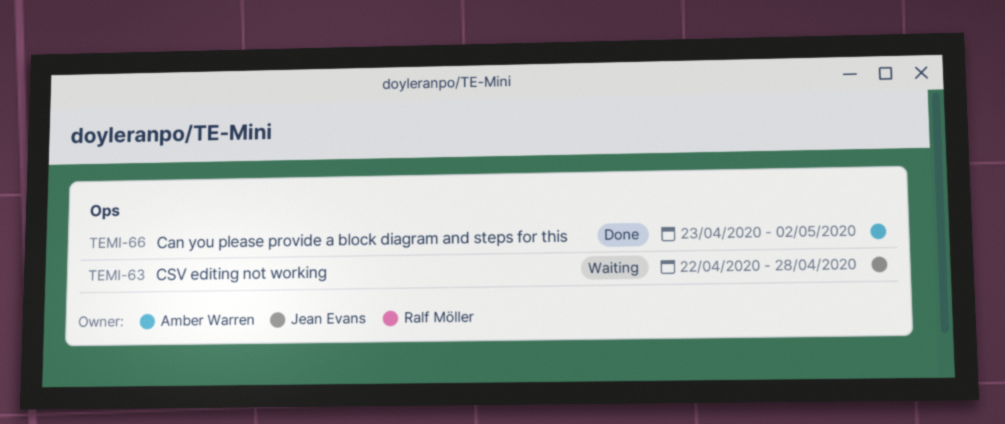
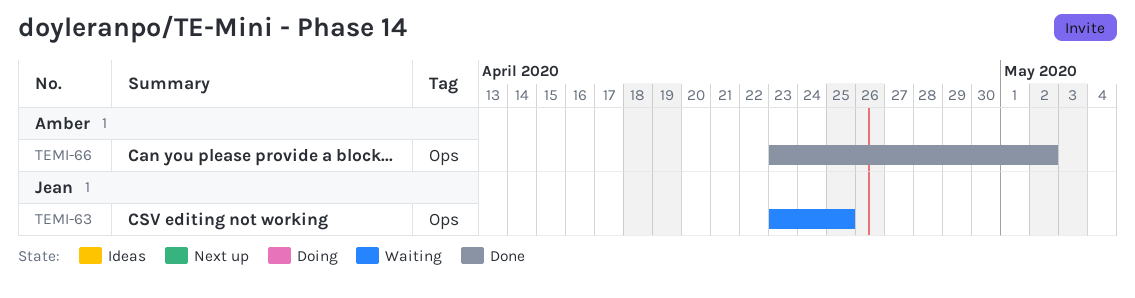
TEMI-63, start: Apr 22 -> Apr 23
TEMI-63, due: Apr 28 -> Apr 25

